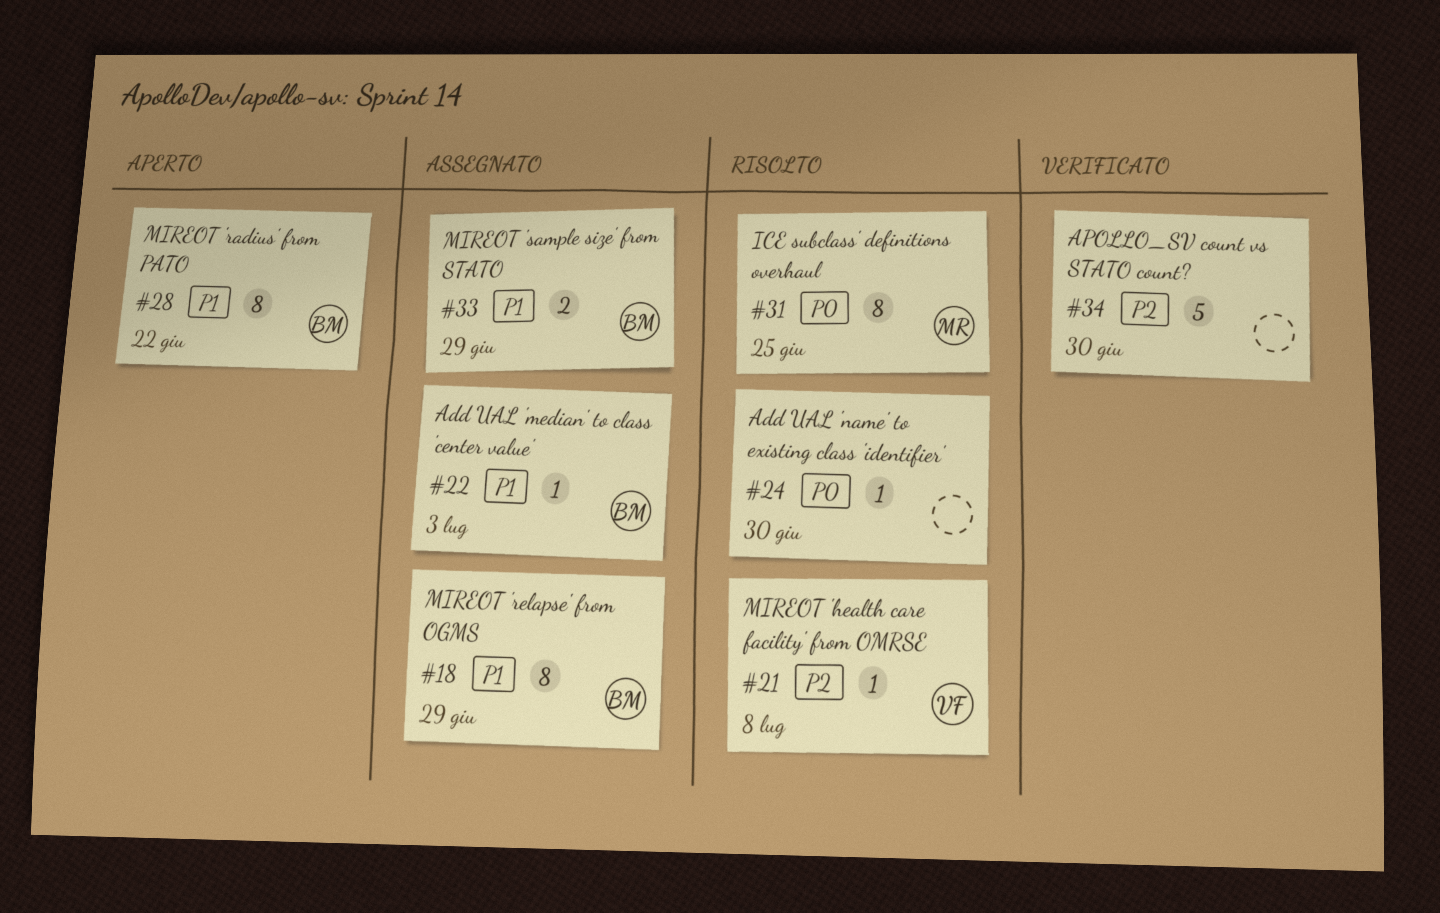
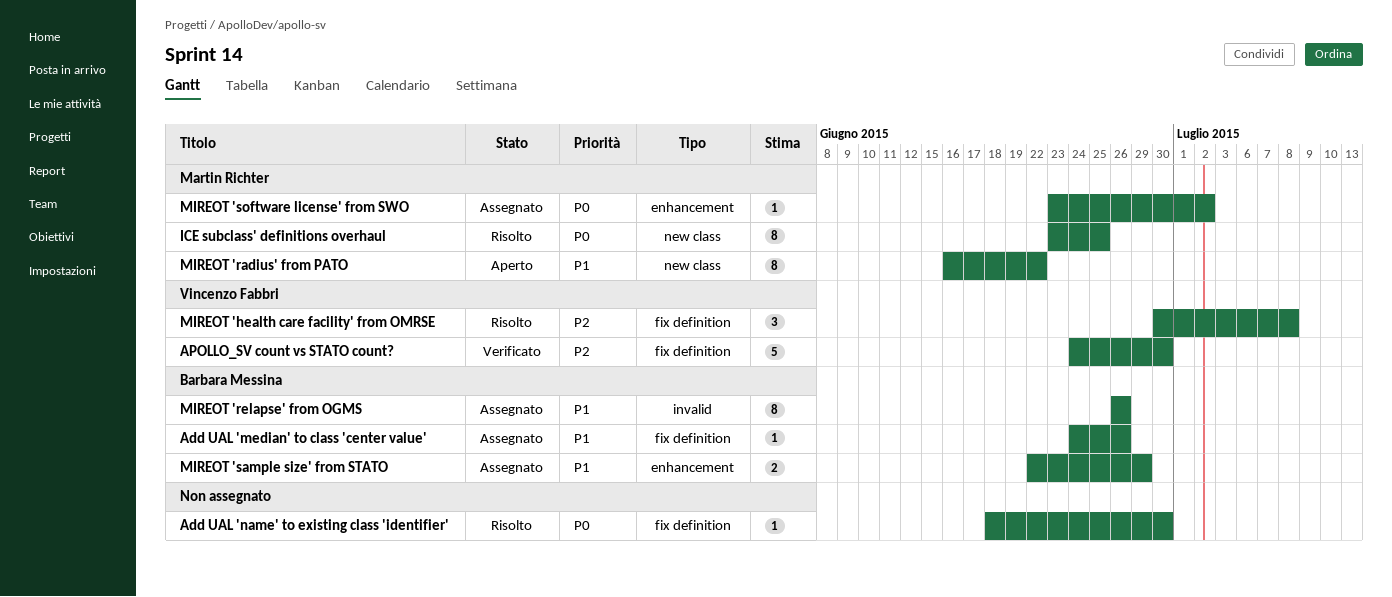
Add UAL 'median' to class 'center value', due: Jul 3 -> Jun 26
APOLLO_SV count vs STATO count?, owner: none -> Vincenzo Fabbri
MIREOT 'health care facility' from OMRSE, estimate: 1 -> 3
MIREOT 'radius' from PATO, owner: Barbara Messina -> Martin Richter
MIREOT 'relapse' from OGMS, due: Jun 29 -> Jun 26
MIREOT 'software license' from SWO: none -> present

